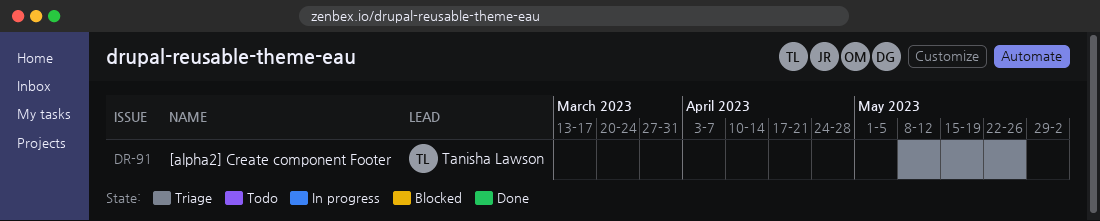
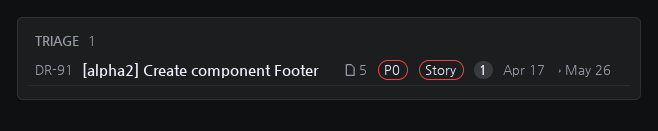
DR-91, start: May 8 -> Apr 17

